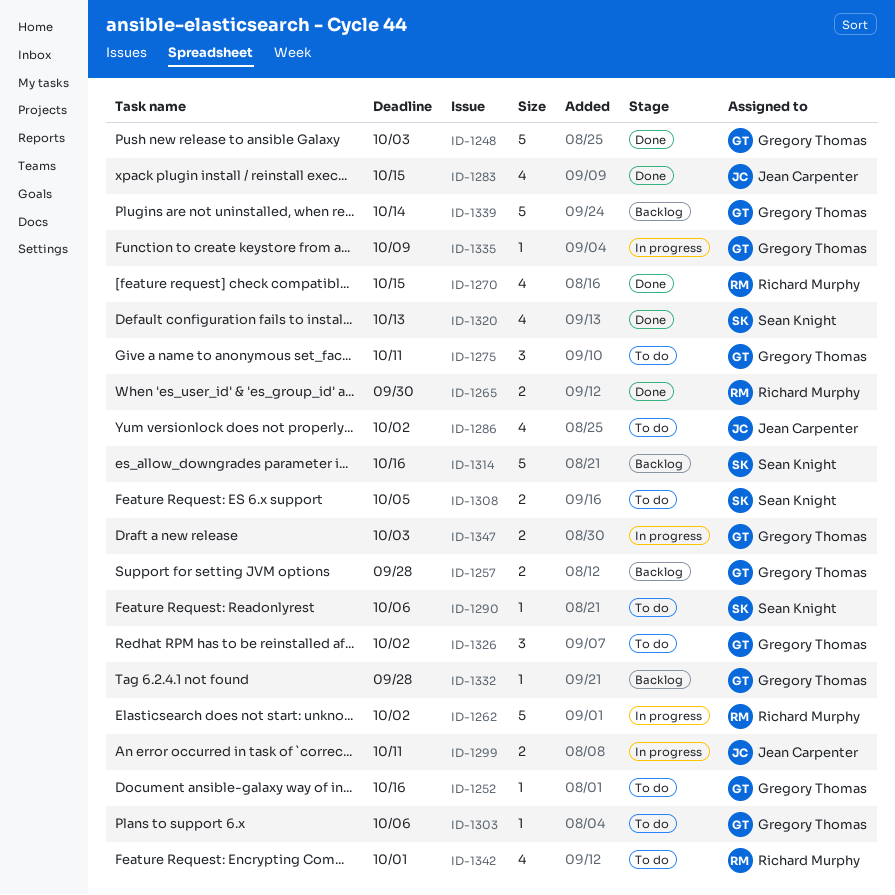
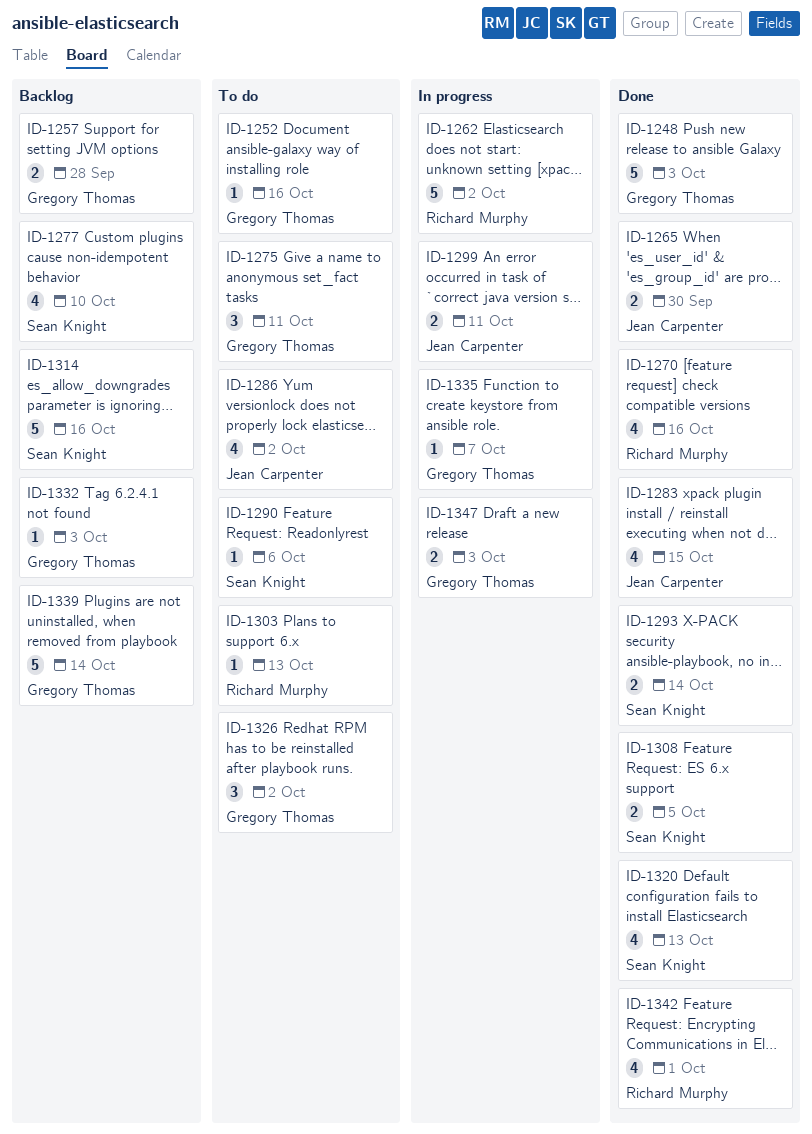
ID-1265, owner: Richard Murphy -> Jean Carpenter
ID-1270, due: Oct 15 -> Oct 16
ID-1277: none -> present
ID-1293: none -> present
ID-1303, owner: Gregory Thomas -> Richard Murphy
ID-1303, due: Oct 6 -> Oct 13
ID-1308, status: To do -> Done
ID-1332, due: Sep 28 -> Oct 3
ID-1335, due: Oct 9 -> Oct 7
ID-1342, status: To do -> Done

